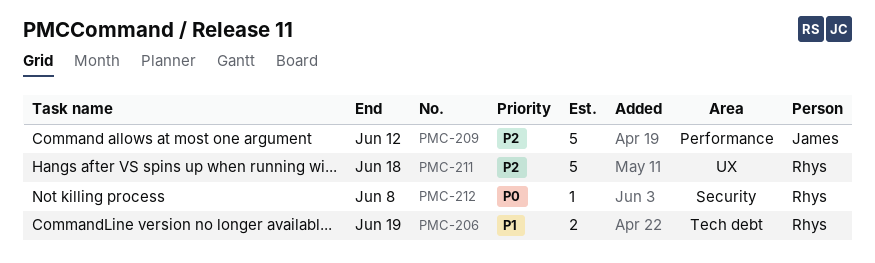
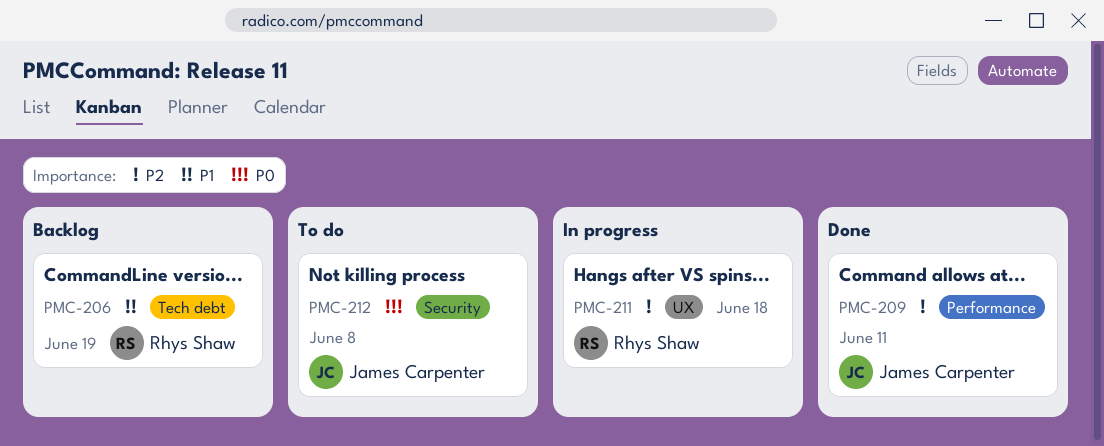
PMC-209, due: Jun 12 -> Jun 11
PMC-212, owner: Rhys Shaw -> James Carpenter

